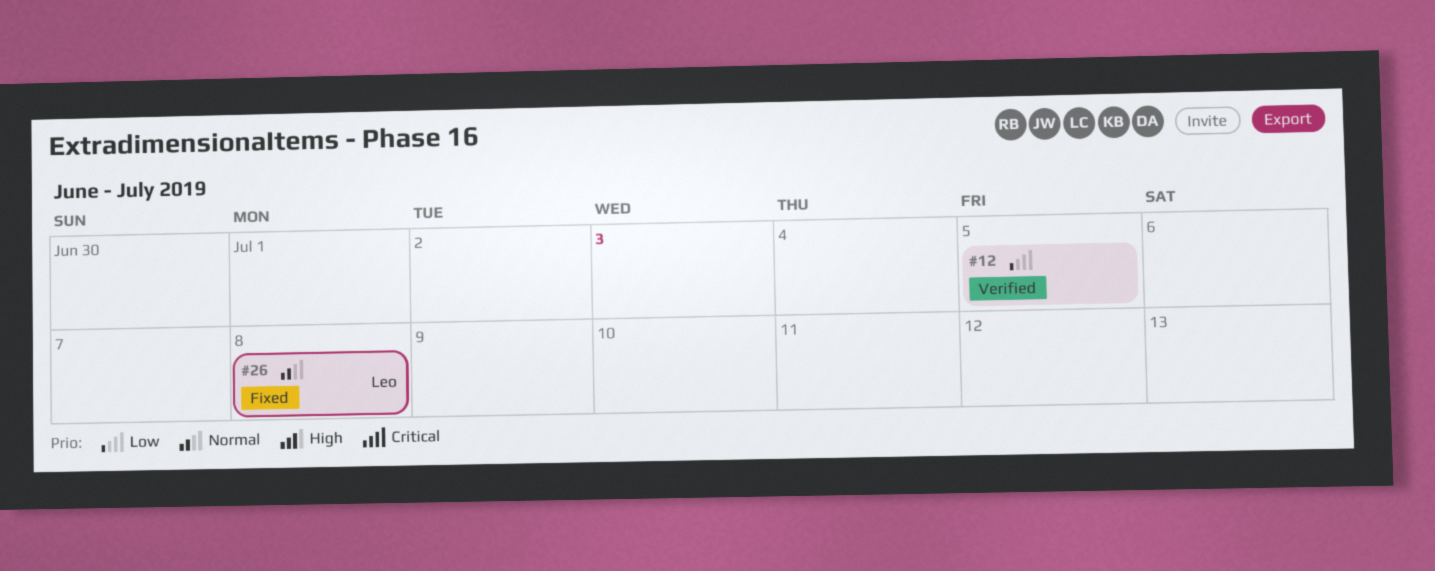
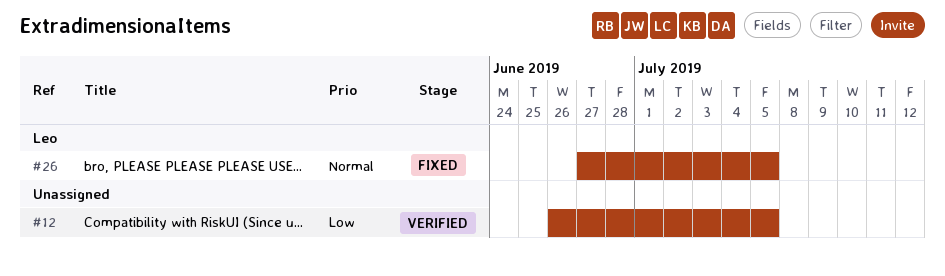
#26, due: Jul 8 -> Jul 5

